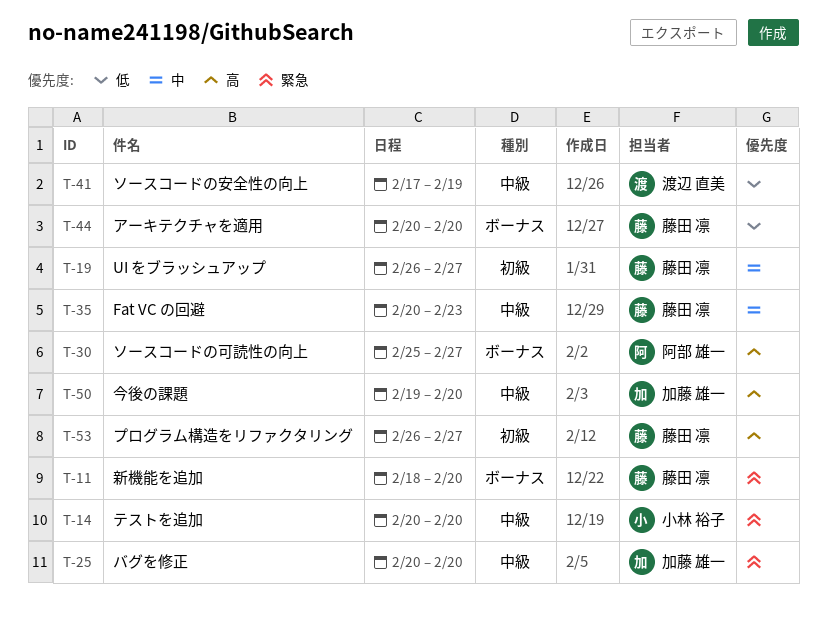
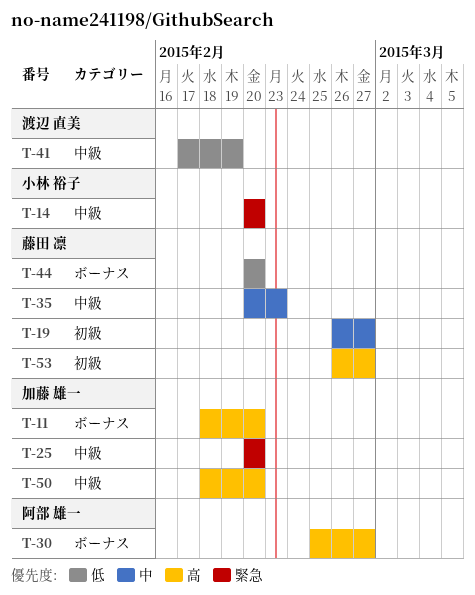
T-11, owner: 藤田 凛 -> 加藤 雄一
T-11, priority: 緊急 -> 高
T-50, start: Feb 19 -> Feb 18

